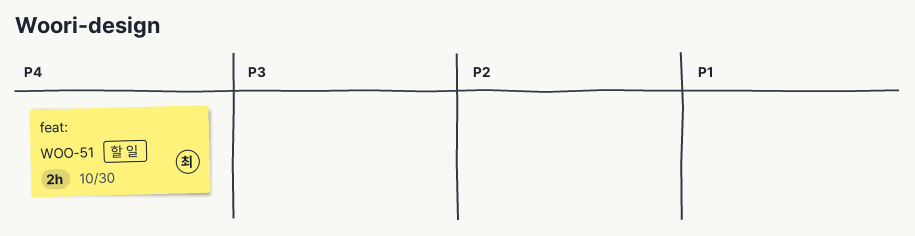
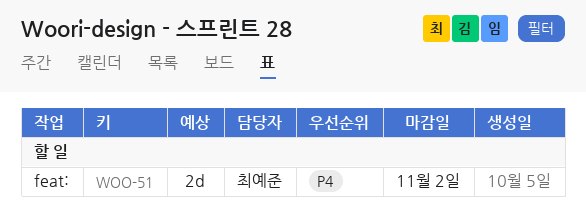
WOO-51, estimate: 2h -> 2d
WOO-51, due: Oct 30 -> Nov 2

